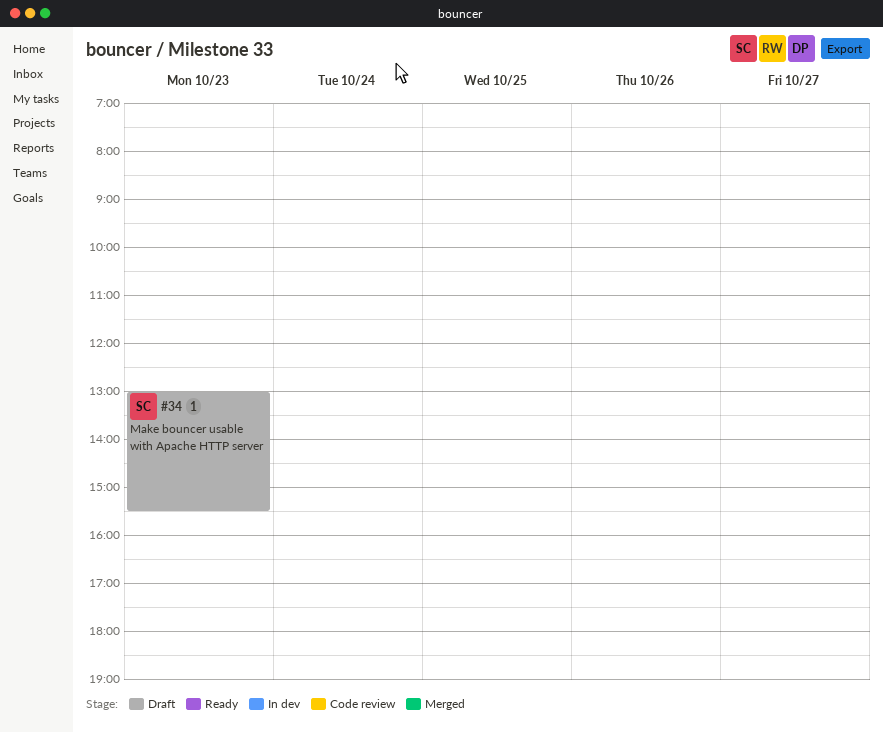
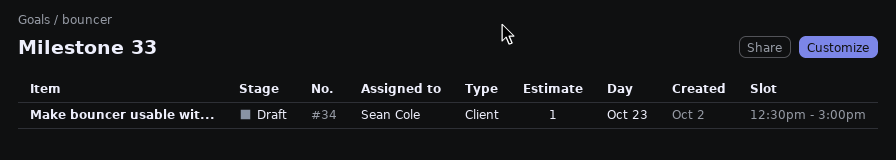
#34, begins: 13:00 -> 12:30
#34, ends: 15:30 -> 15:00

